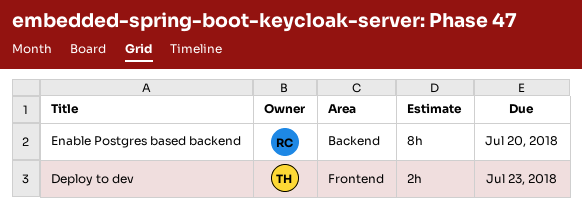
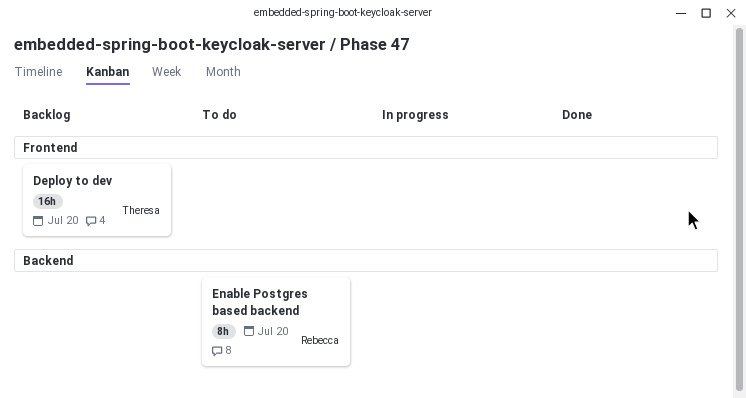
Deploy to dev, estimate: 2h -> 16h
Deploy to dev, due: Jul 23 -> Jul 20

